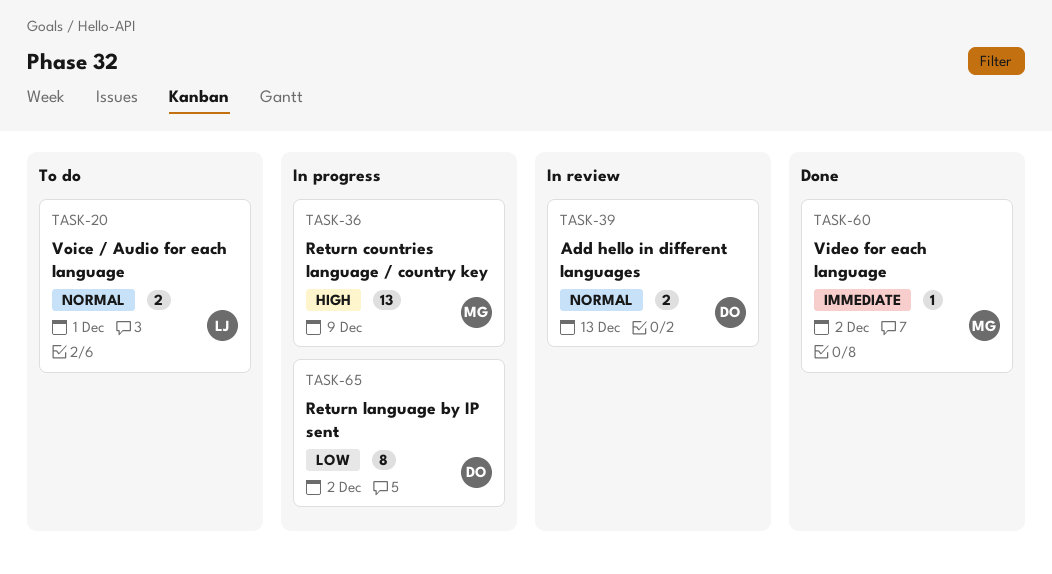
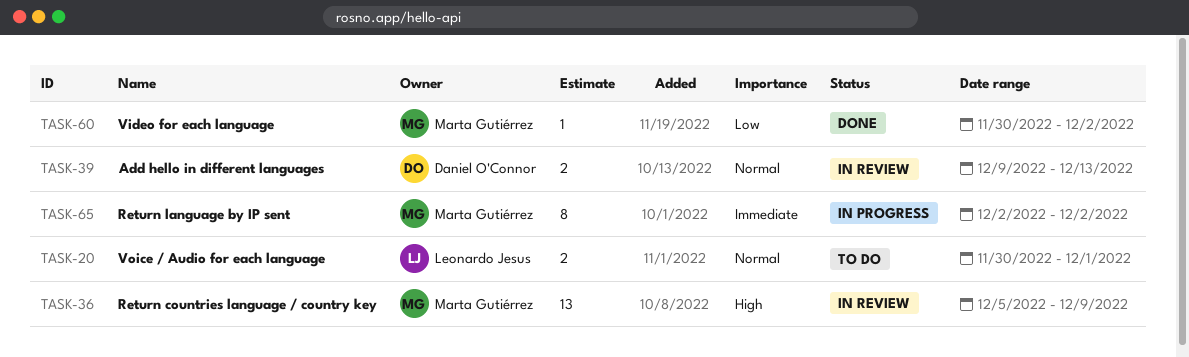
TASK-36, status: In progress -> In review
TASK-60, priority: Immediate -> Low
TASK-65, owner: Daniel O'Connor -> Marta Gutiérrez
TASK-65, priority: Low -> Immediate

